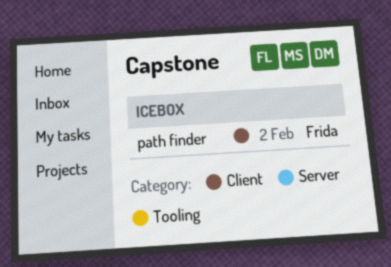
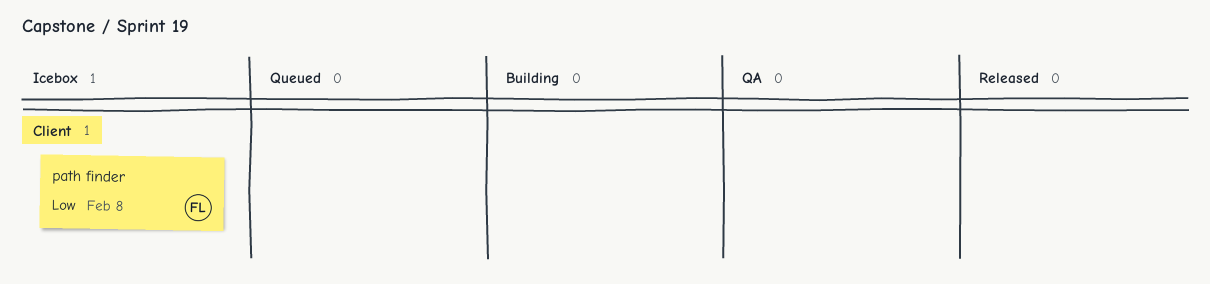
path finder, due: Feb 2 -> Feb 8

